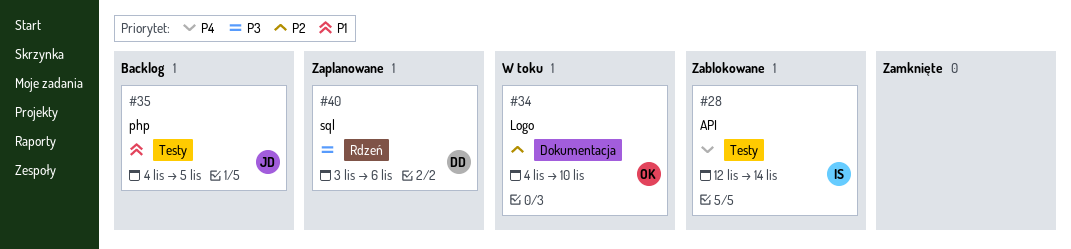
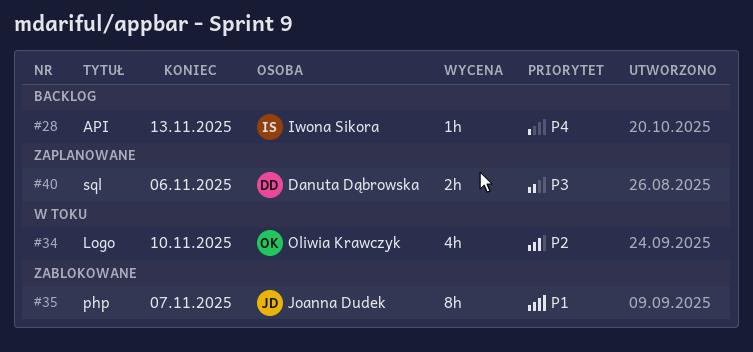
#28, status: Zablokowane -> Backlog
#28, due: Nov 14 -> Nov 13
#35, status: Backlog -> Zablokowane
#35, due: Nov 5 -> Nov 7

